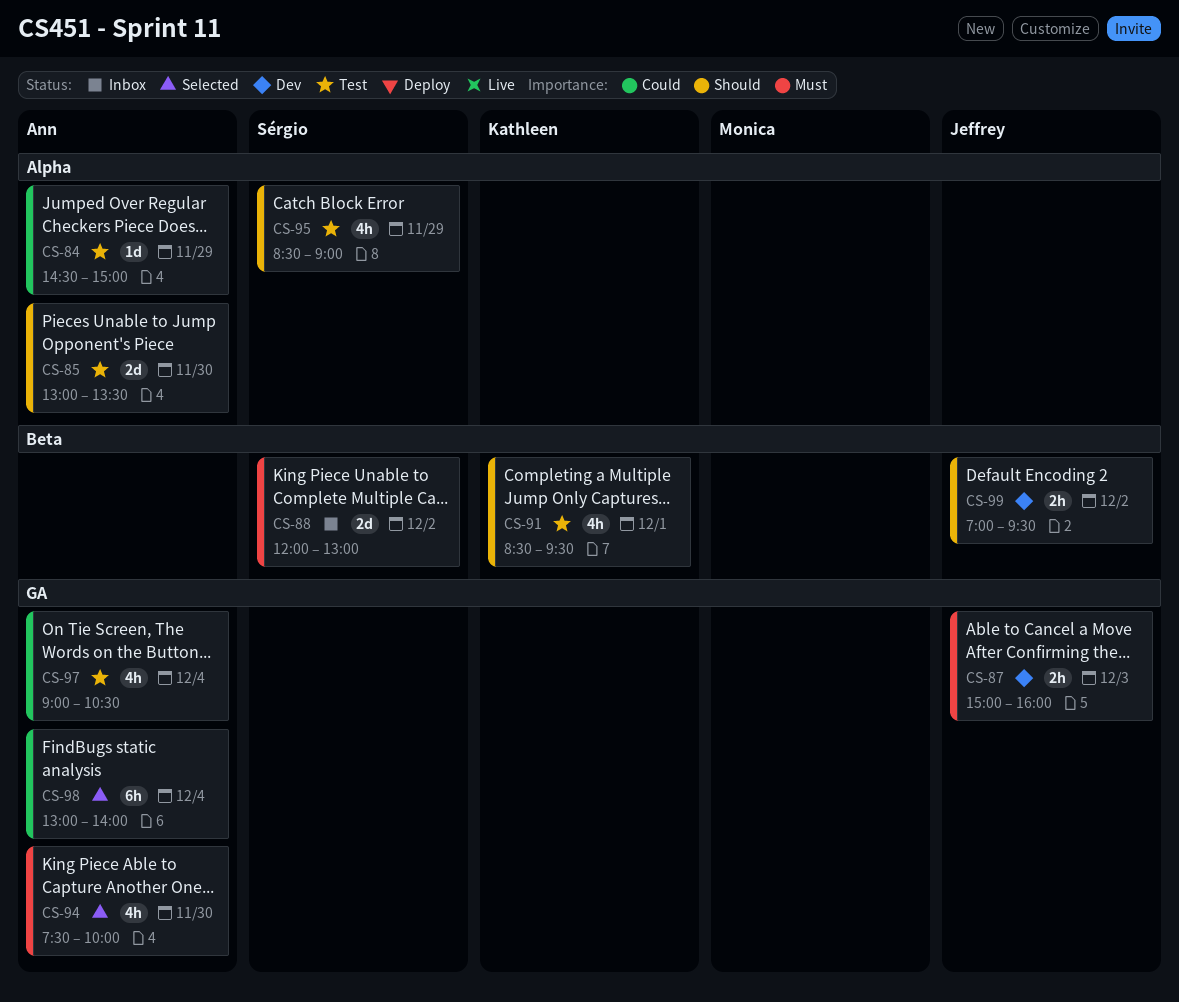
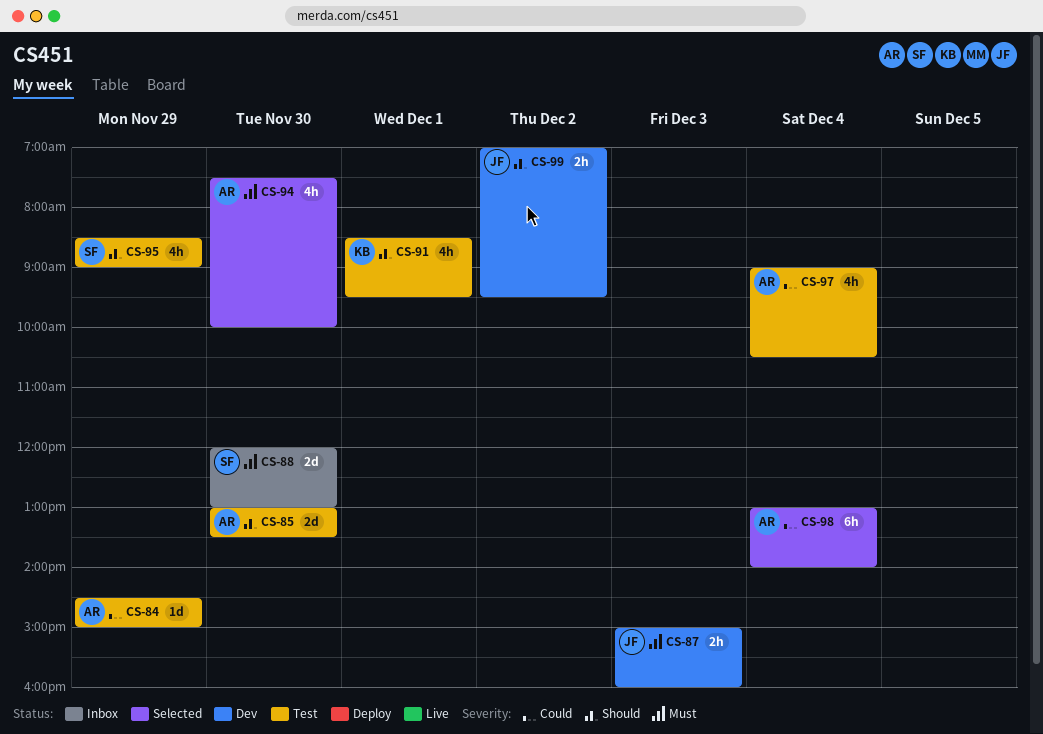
CS-88, day: Dec 2 -> Nov 30

